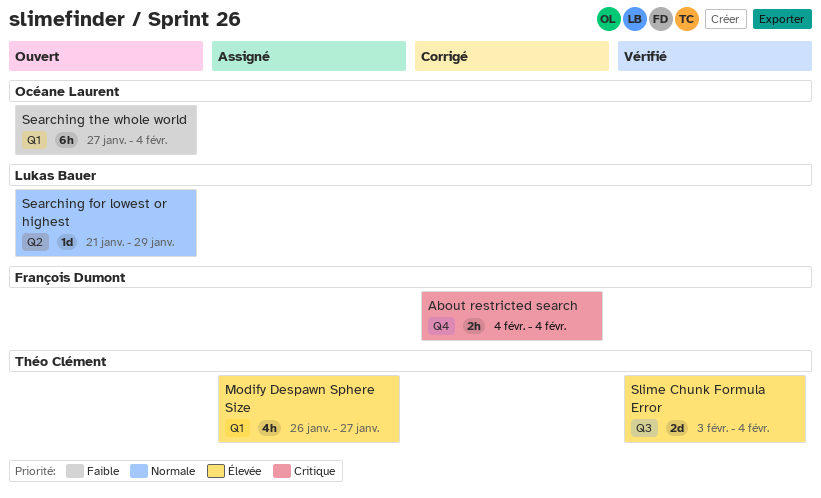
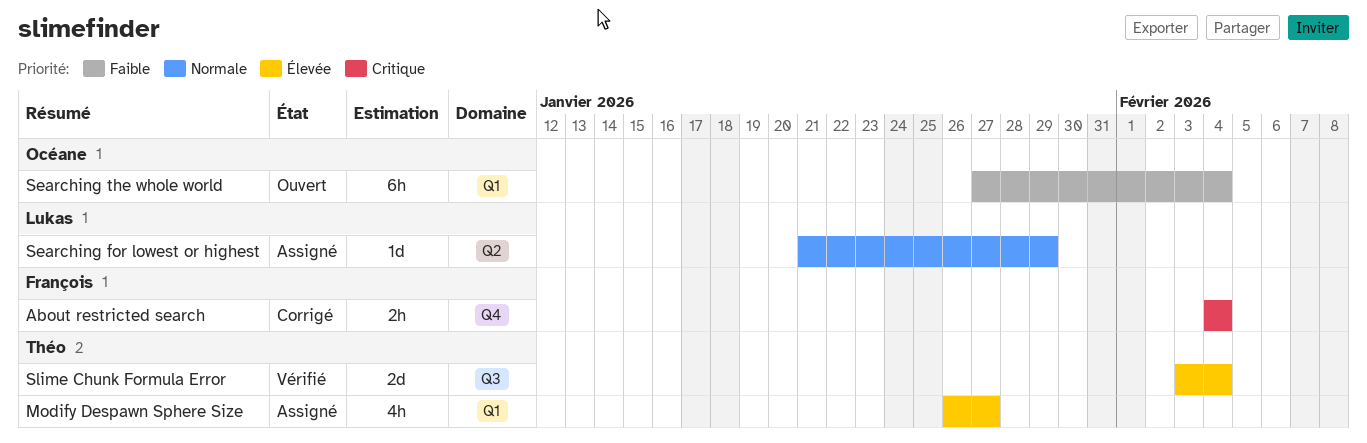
Searching for lowest or highest, status: Ouvert -> Assigné

